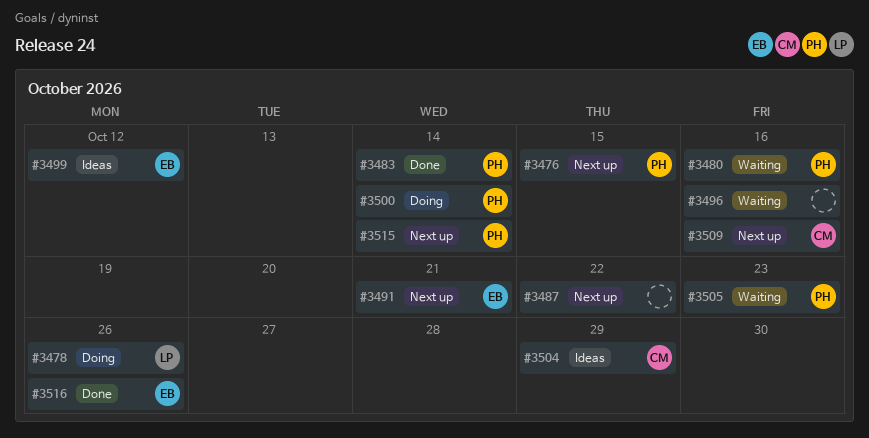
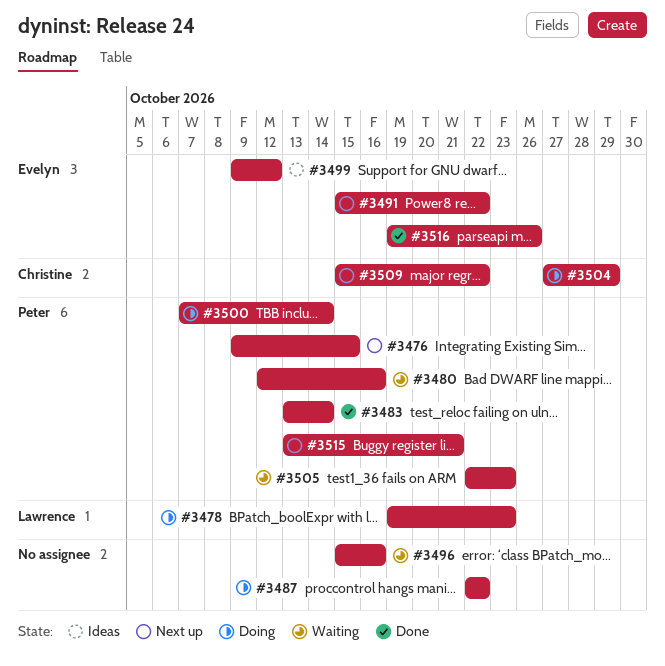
#3478, due: Oct 26 -> Oct 23
#3487, status: Next up -> Doing
#3491, due: Oct 21 -> Oct 22
#3504, status: Ideas -> Doing
#3509, due: Oct 16 -> Oct 22
#3515, due: Oct 14 -> Oct 21

